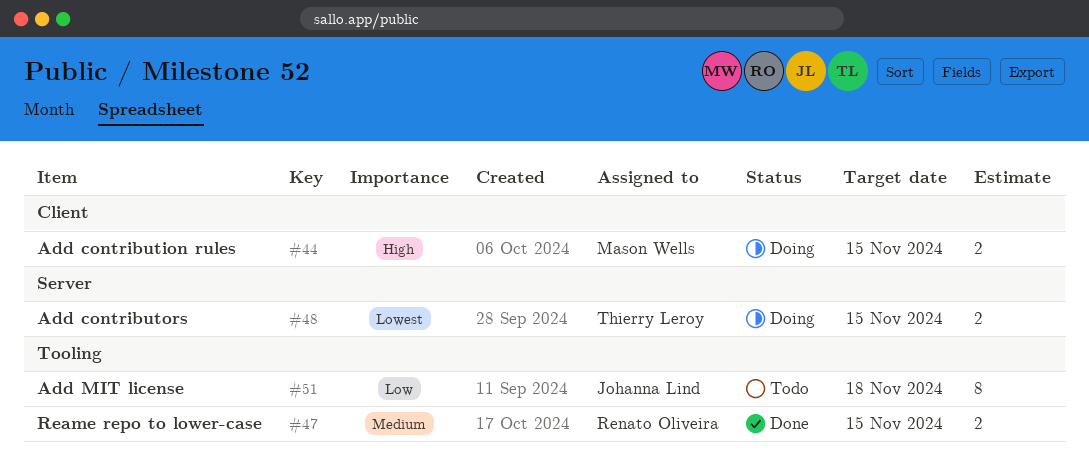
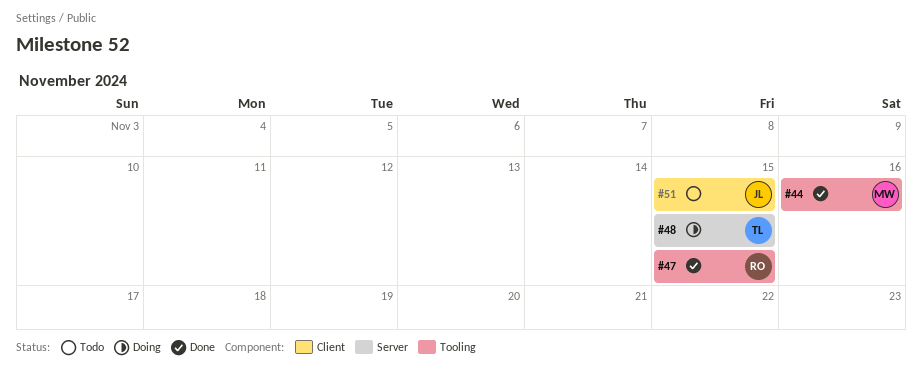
#44, status: Doing -> Done
#44, label: Client -> Tooling
#44, due: Nov 15 -> Nov 16
#51, label: Tooling -> Client
#51, due: Nov 18 -> Nov 15

